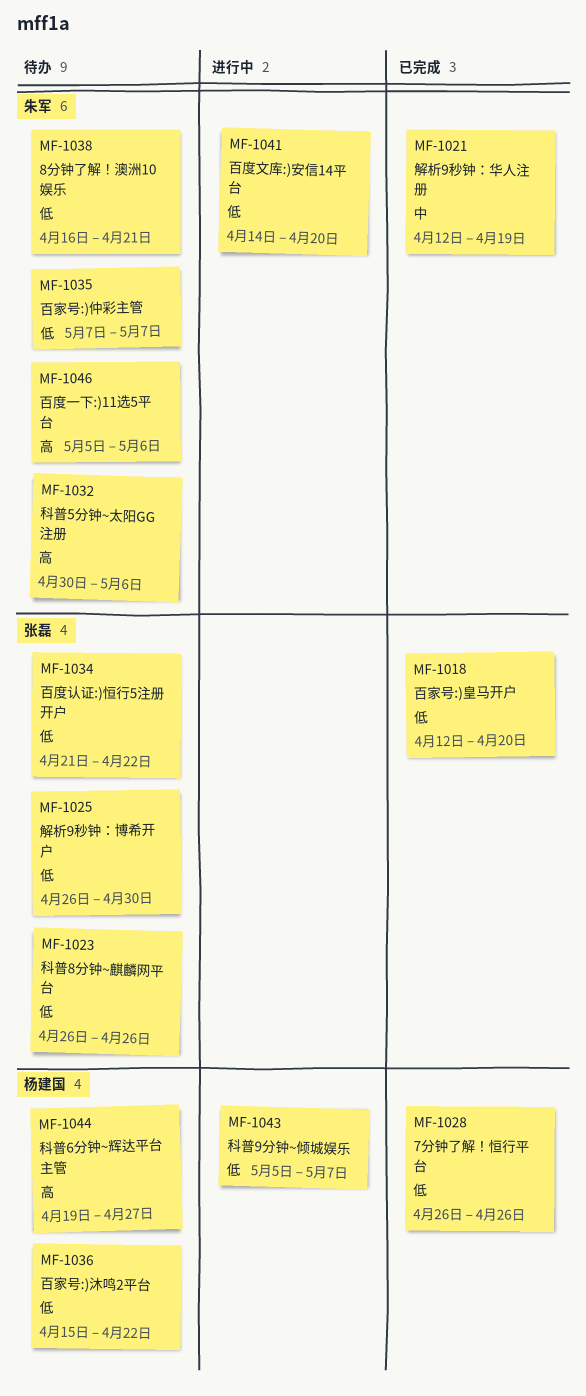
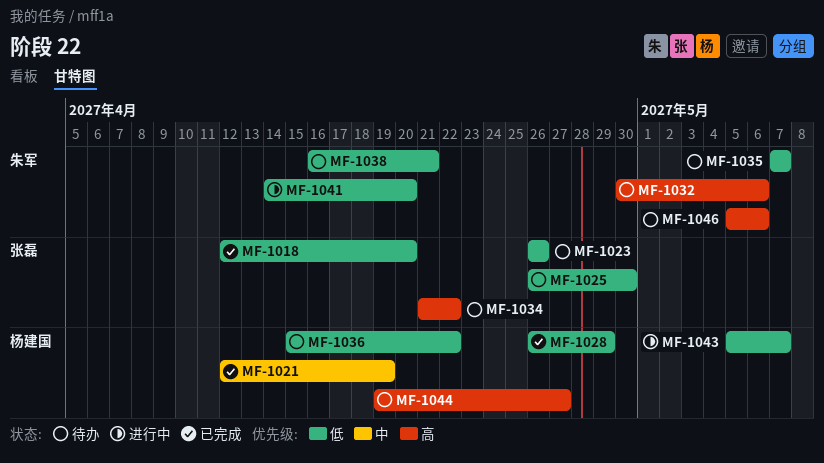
MF-1021, owner: 朱军 -> 杨建国
MF-1028, due: Apr 26 -> Apr 29
MF-1034, priority: 低 -> 高

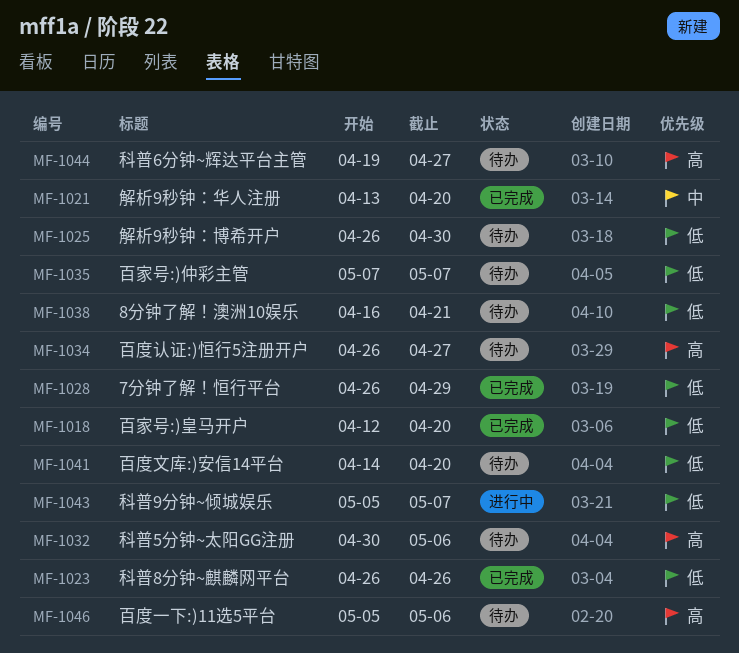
MF-1021, start: Apr 12 -> Apr 13
MF-1021, due: Apr 19 -> Apr 20
MF-1023, status: 待办 -> 已完成
MF-1034, start: Apr 21 -> Apr 26
MF-1034, due: Apr 22 -> Apr 27
MF-1036: present -> none
MF-1041, status: 进行中 -> 待办

